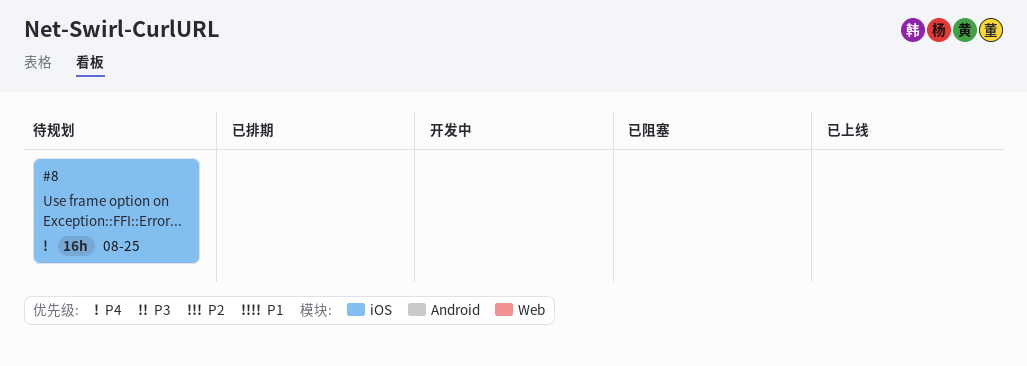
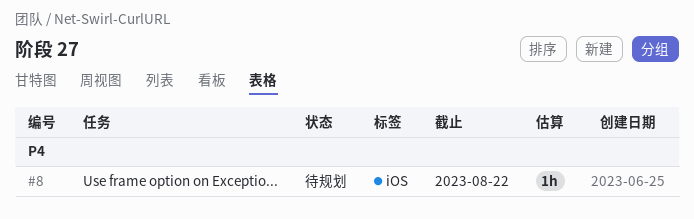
#8, estimate: 16h -> 1h
#8, due: Aug 25 -> Aug 22

